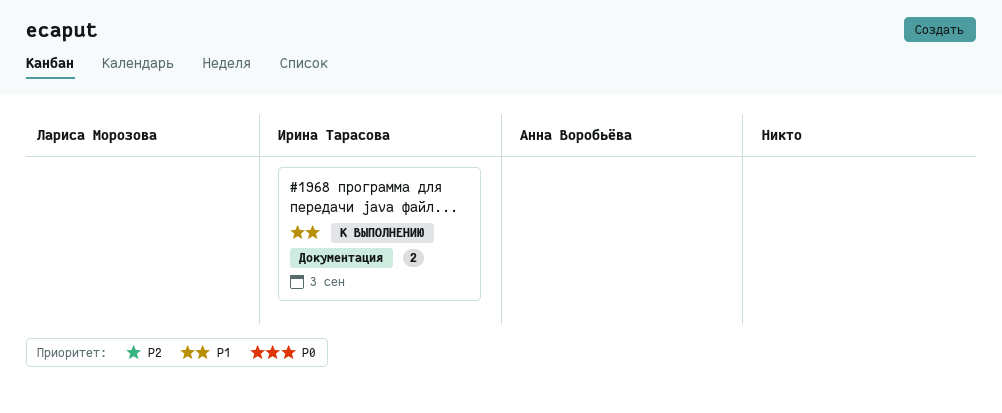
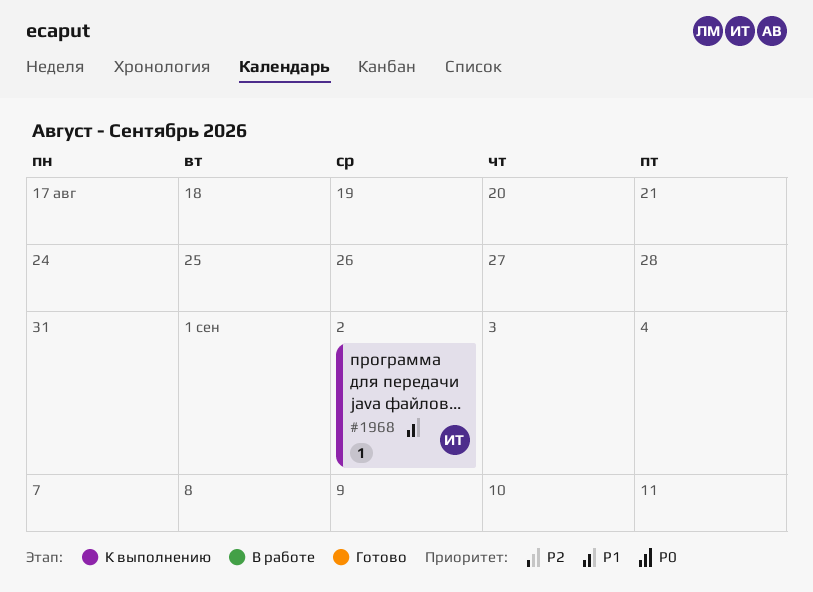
#1968, estimate: 2 -> 1
#1968, due: Sep 3 -> Sep 2

